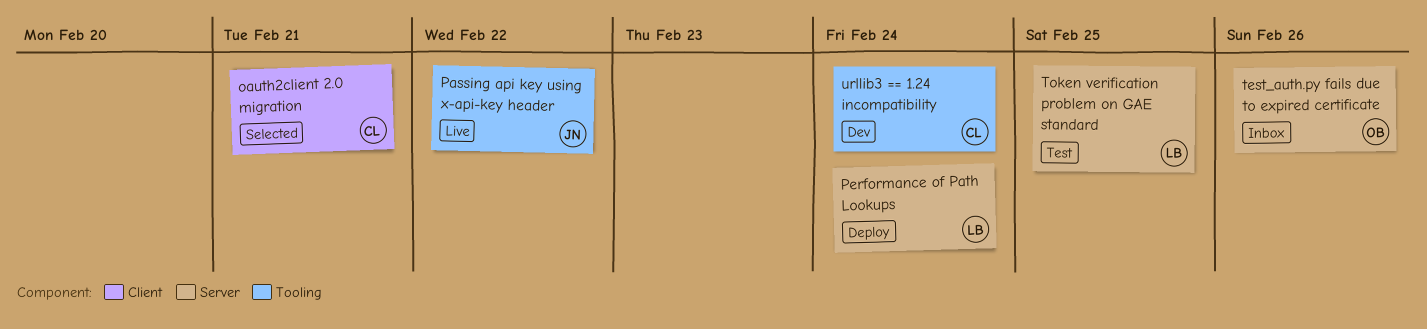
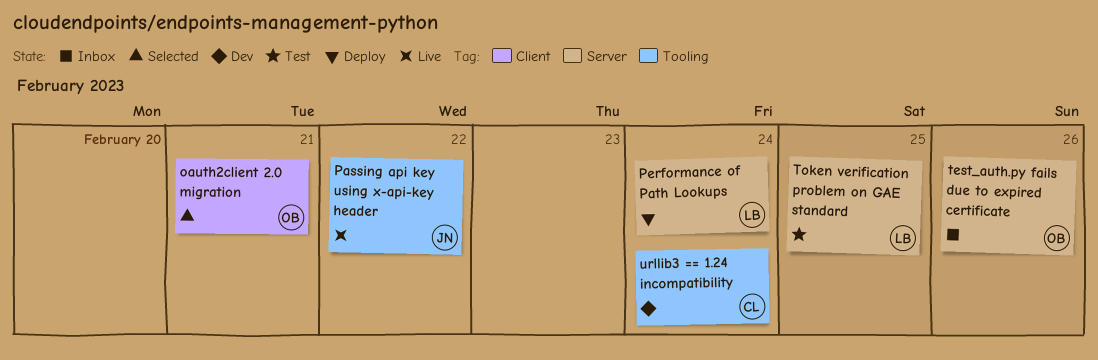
oauth2client 2.0 migration, owner: CL -> OB

